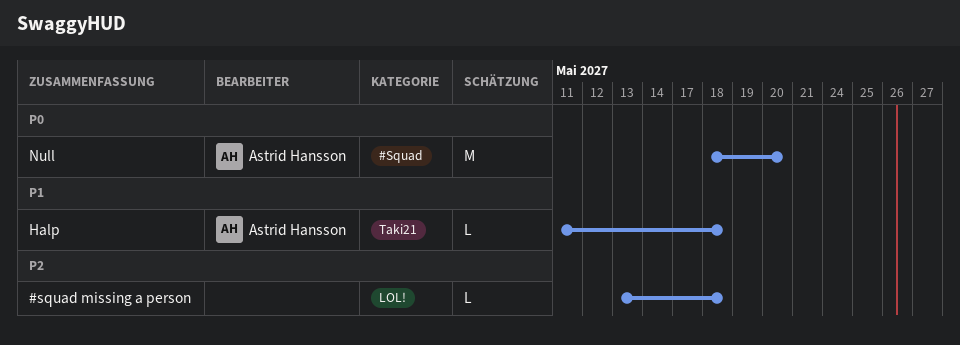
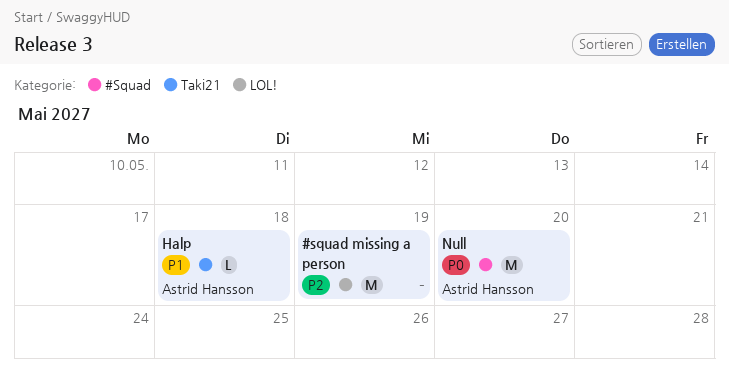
#squad missing a person, estimate: L -> M
#squad missing a person, due: May 18 -> May 19

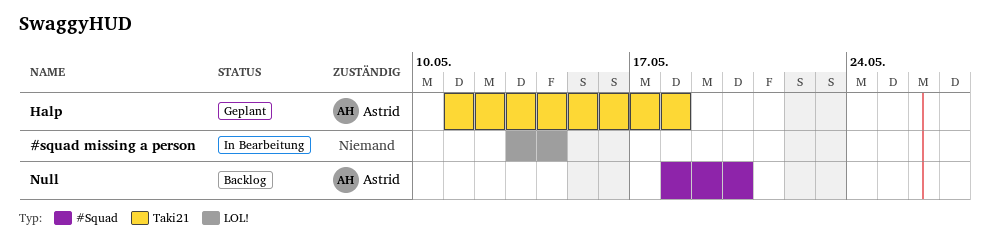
#squad missing a person, due: May 19 -> May 14

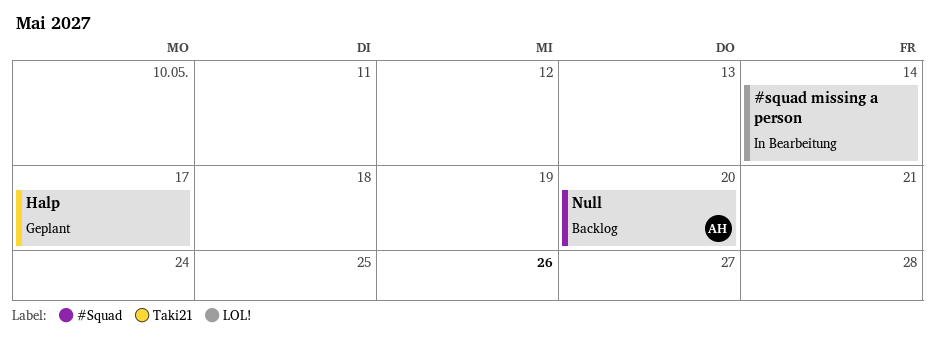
Halp, owner: Astrid -> none
Halp, due: May 18 -> May 17

